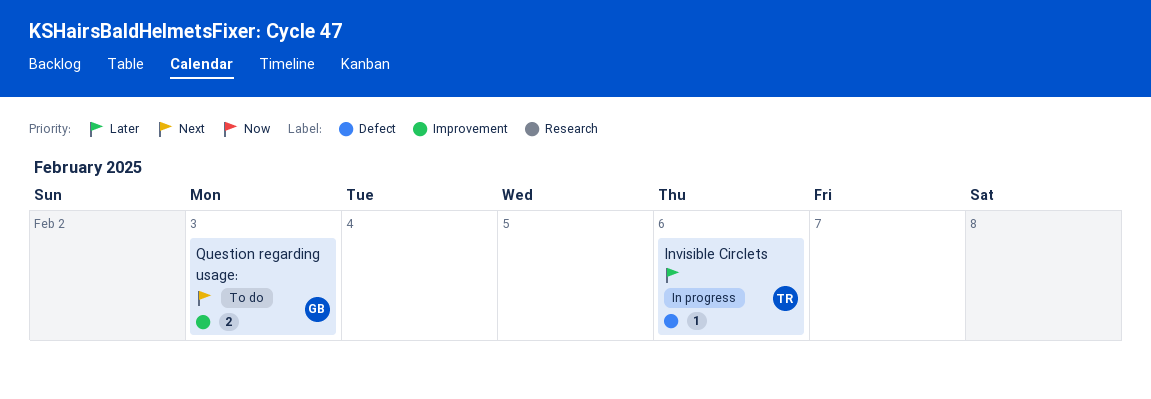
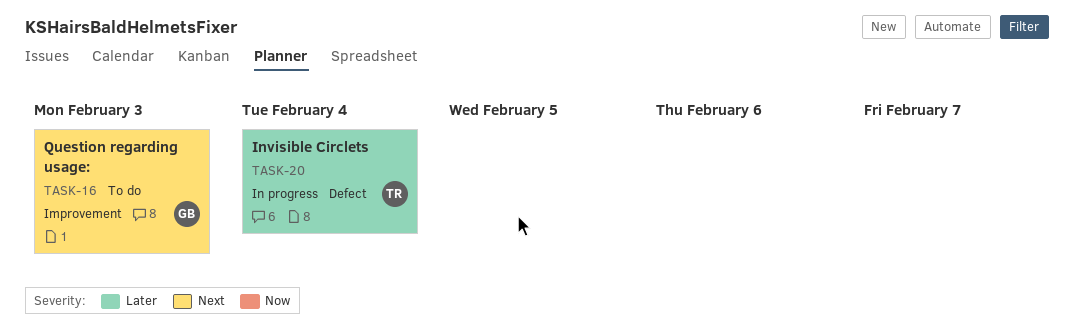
Invisible Circlets, due: Feb 6 -> Feb 4

